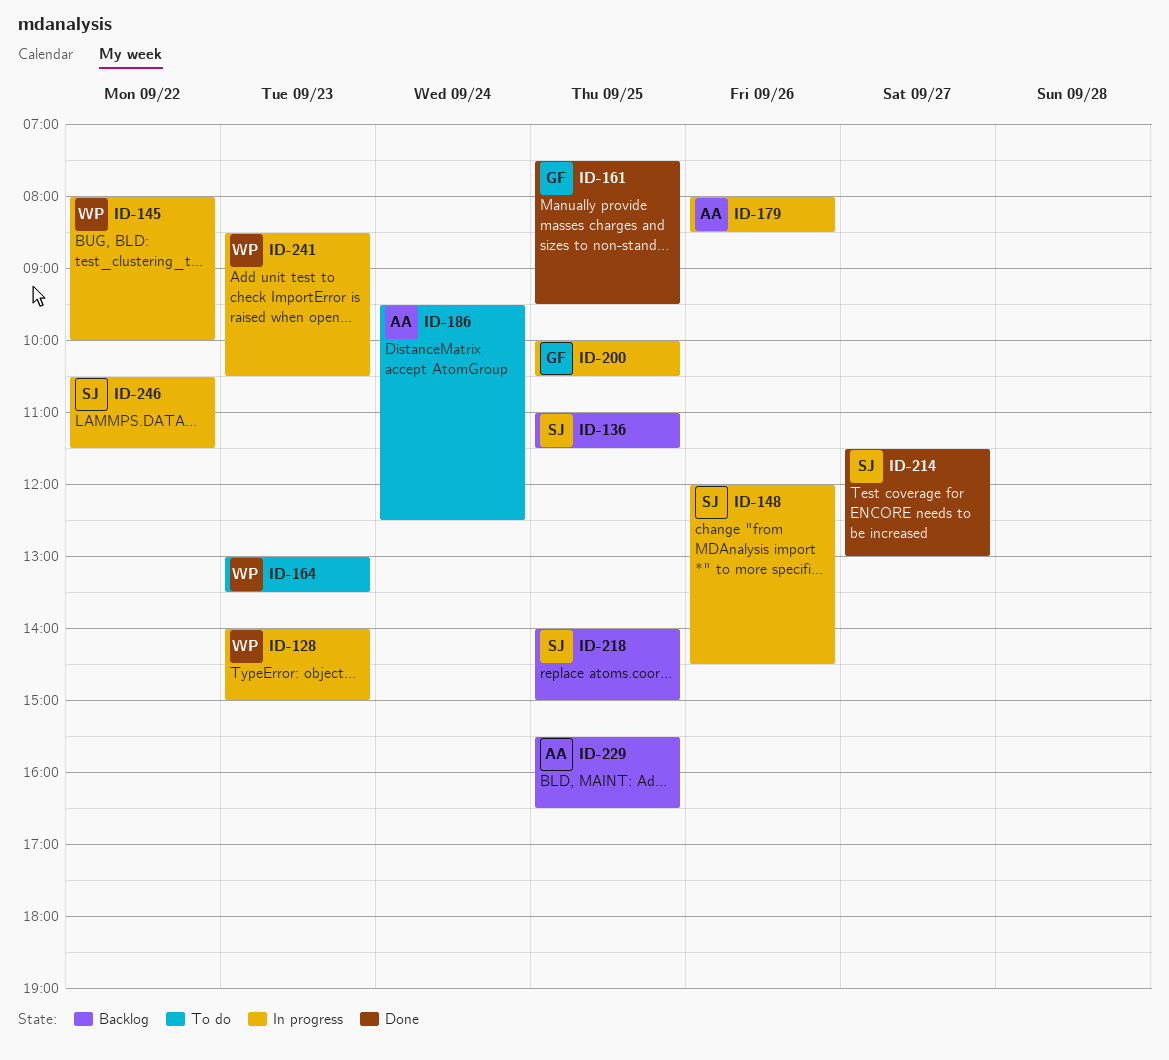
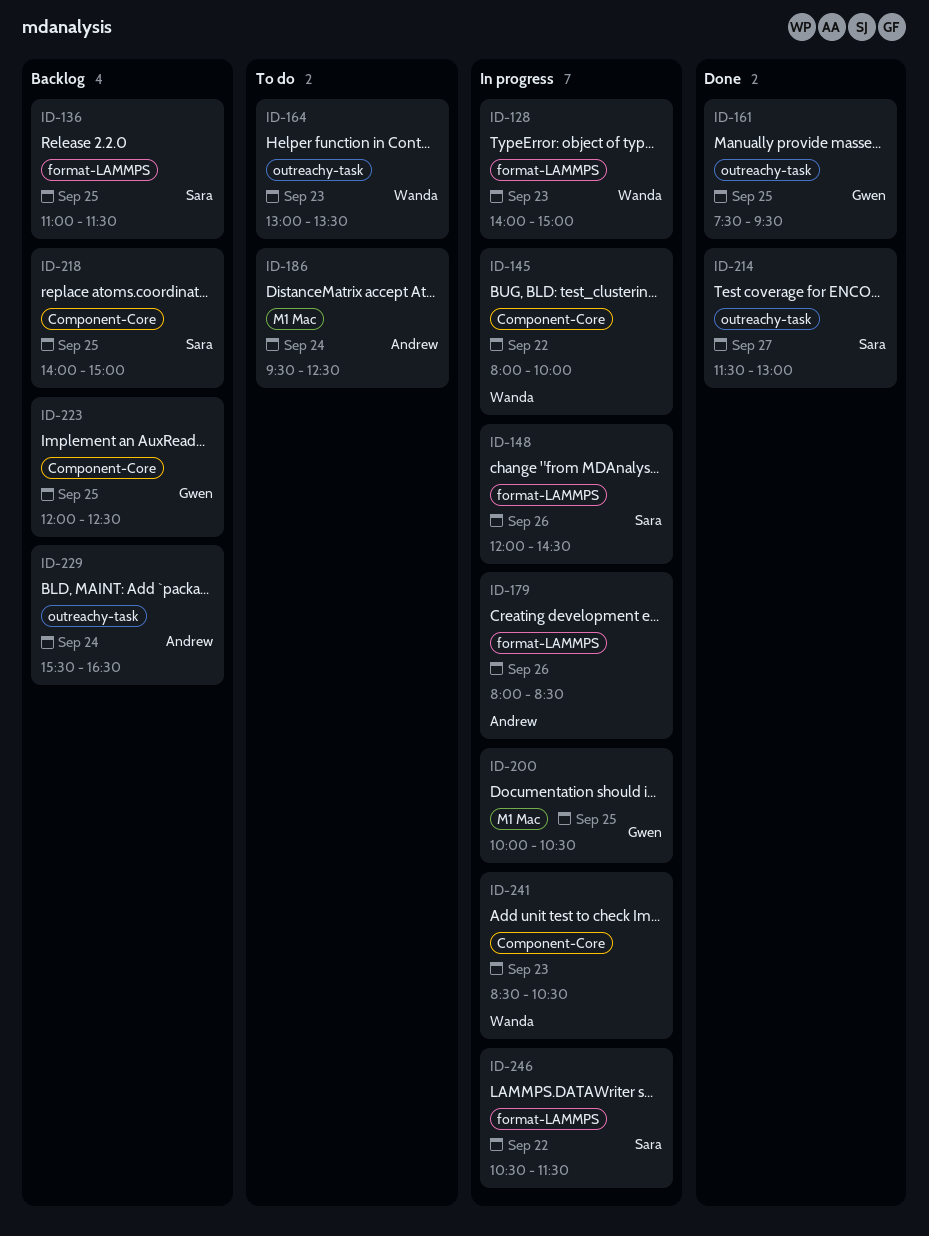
ID-223: none -> present
ID-229, day: Sep 25 -> Sep 24

